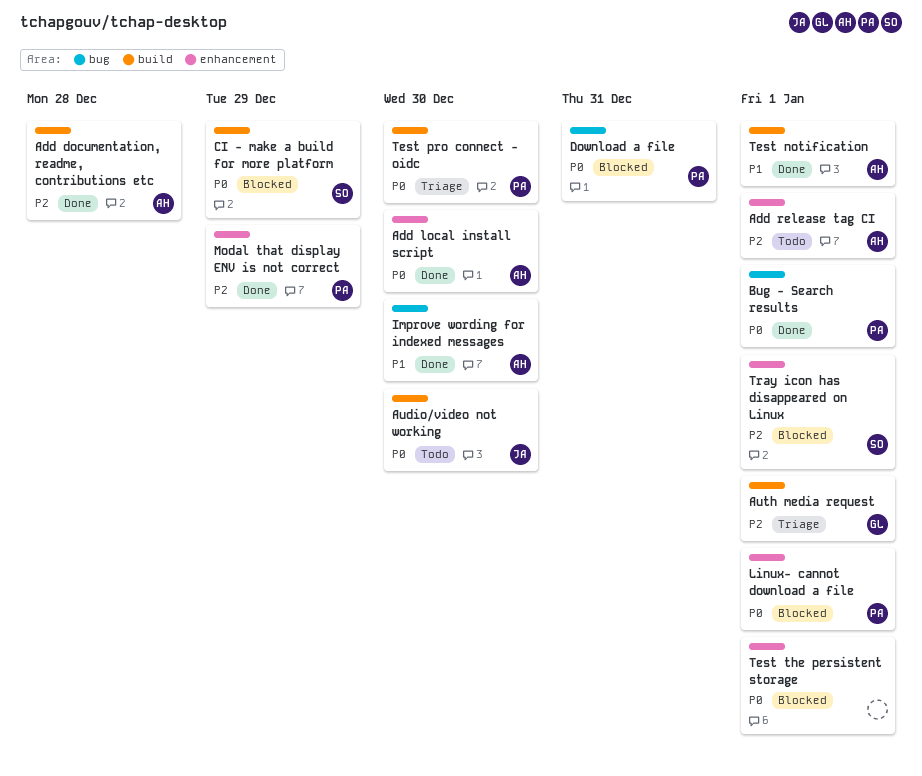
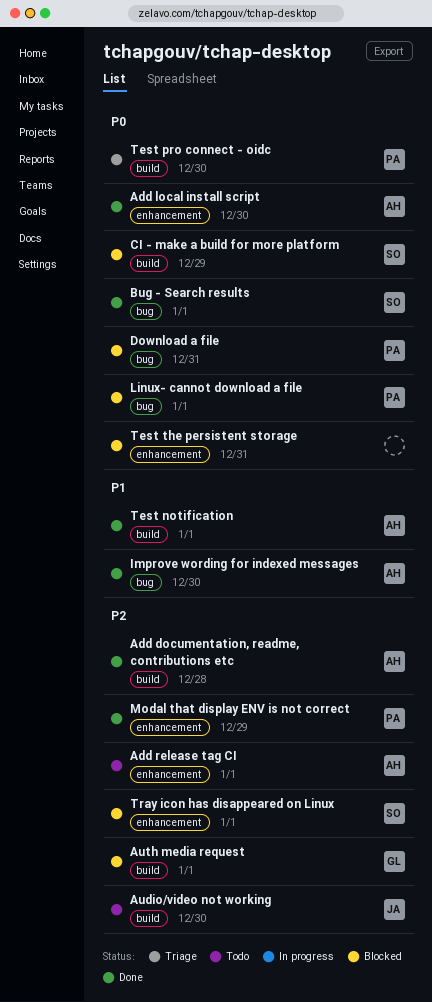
Audio/video not working, priority: P0 -> P2
Auth media request, status: Triage -> Blocked
Bug - Search results, owner: PA -> SO
Linux- cannot download a file, label: enhancement -> bug
Test the persistent storage, due: Jan 1 -> Dec 31

